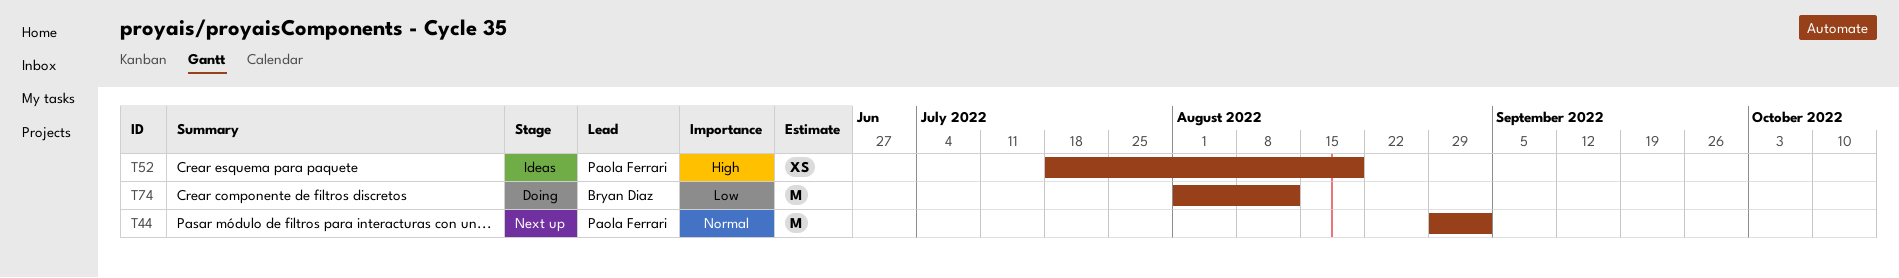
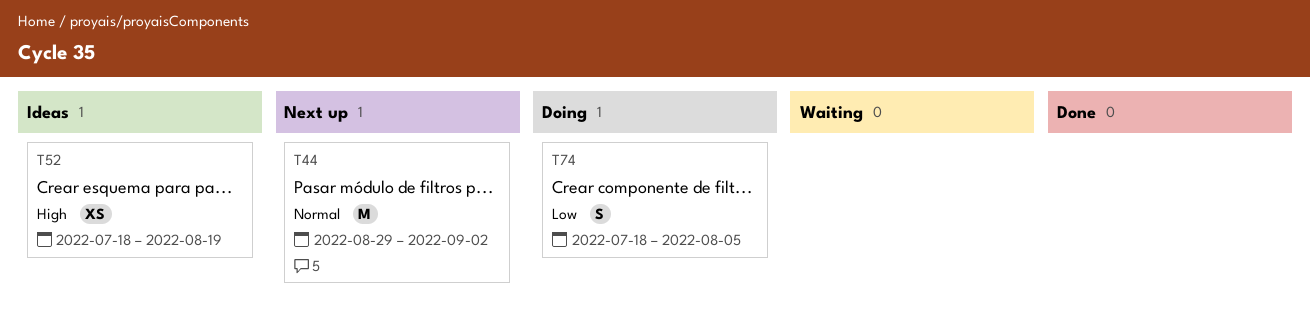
T74, estimate: M -> S
T74, start: Aug 1 -> Jul 18
T74, due: Aug 12 -> Aug 5

